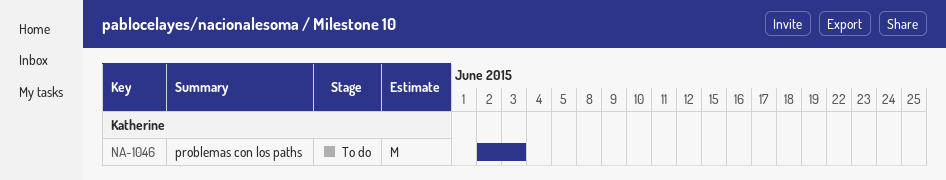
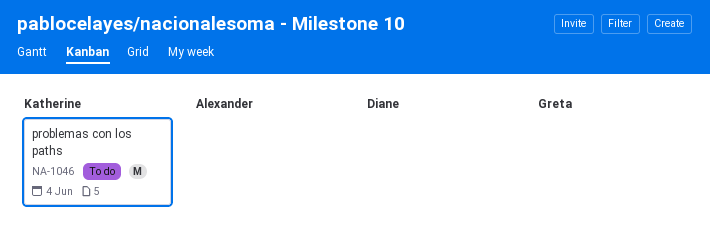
NA-1046, due: Jun 3 -> Jun 4

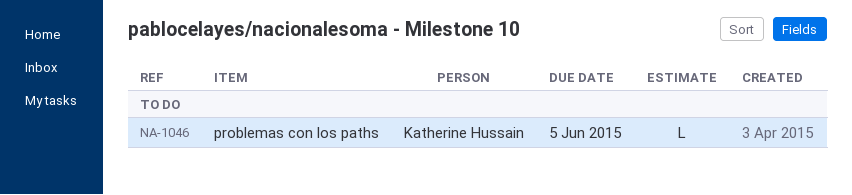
NA-1046, estimate: M -> L
NA-1046, due: Jun 4 -> Jun 5

